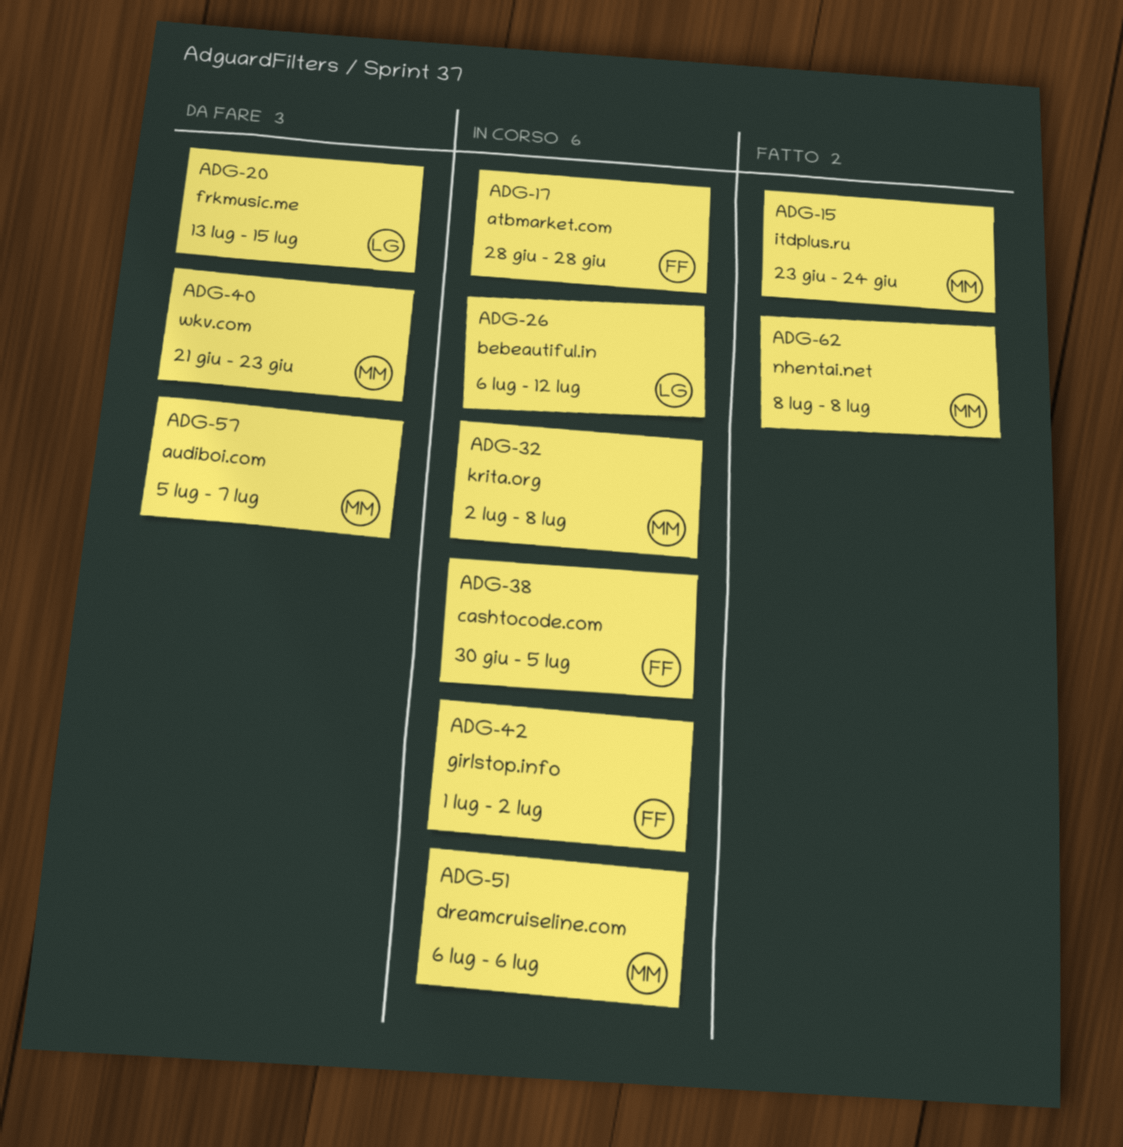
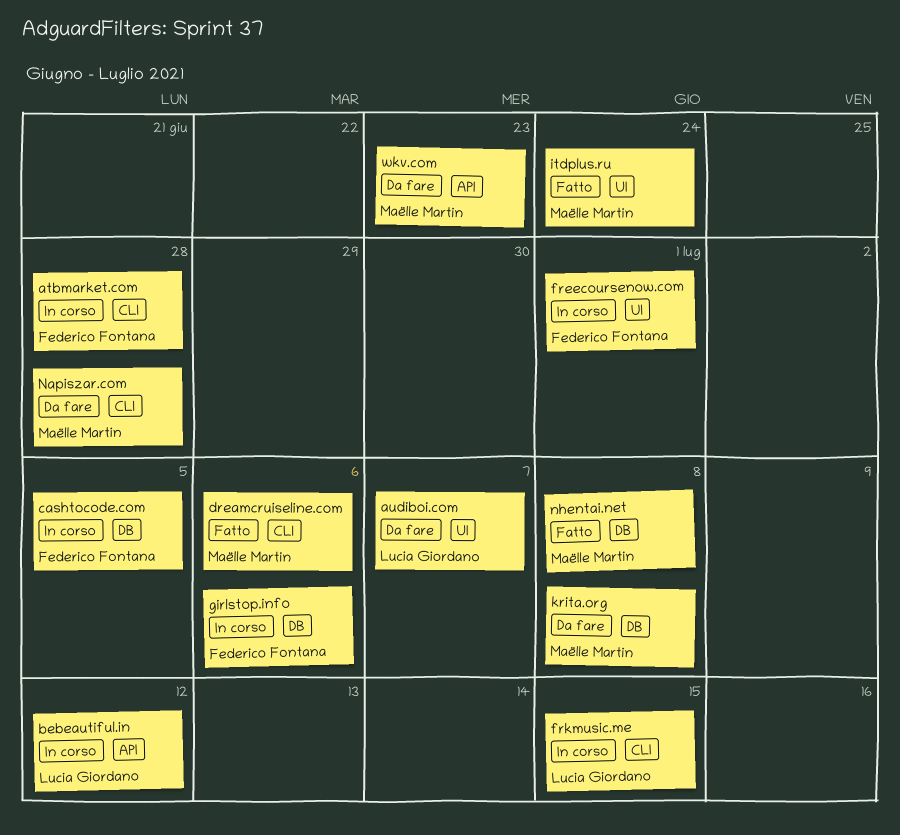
audiboi.com, owner: Maëlle Martin -> Lucia Giordano
dreamcruiseline.com, status: In corso -> Fatto
freecoursenow.com: none -> present
frkmusic.me, status: Da fare -> In corso
girlstop.info, due: Jul 2 -> Jul 6
krita.org, status: In corso -> Da fare
Napiszar.com: none -> present

